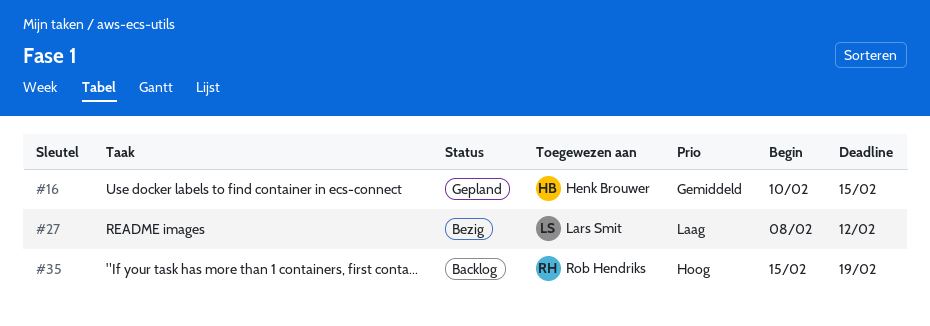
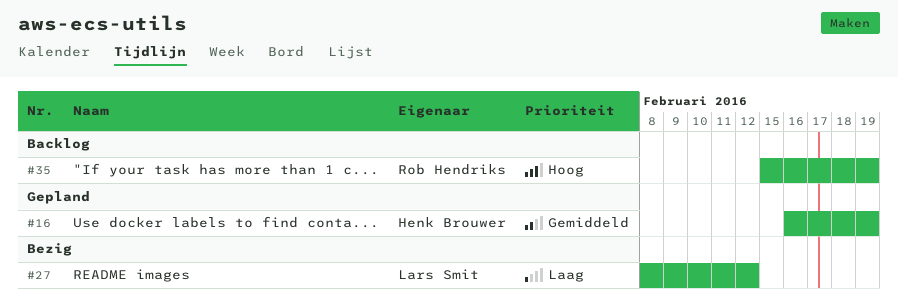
#16, start: Feb 10 -> Feb 16
#16, due: Feb 15 -> Feb 19

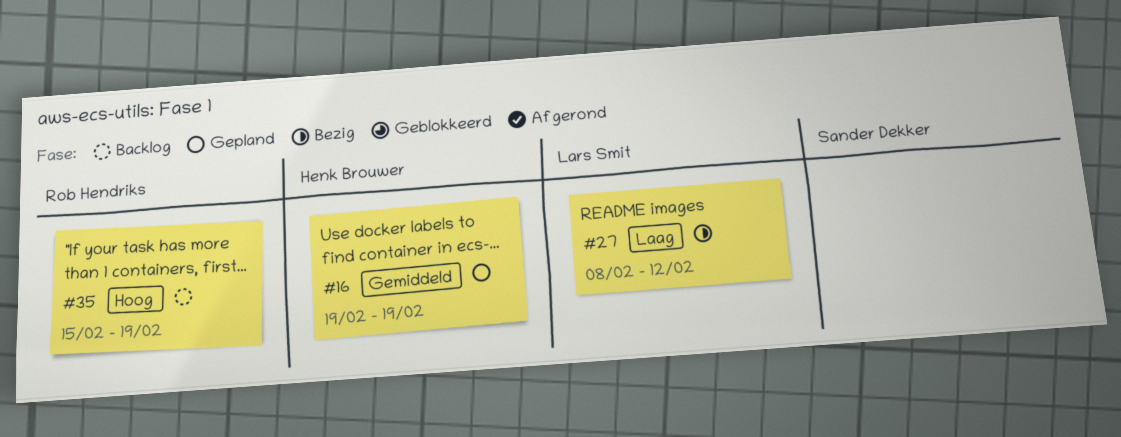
#16, start: Feb 16 -> Feb 19

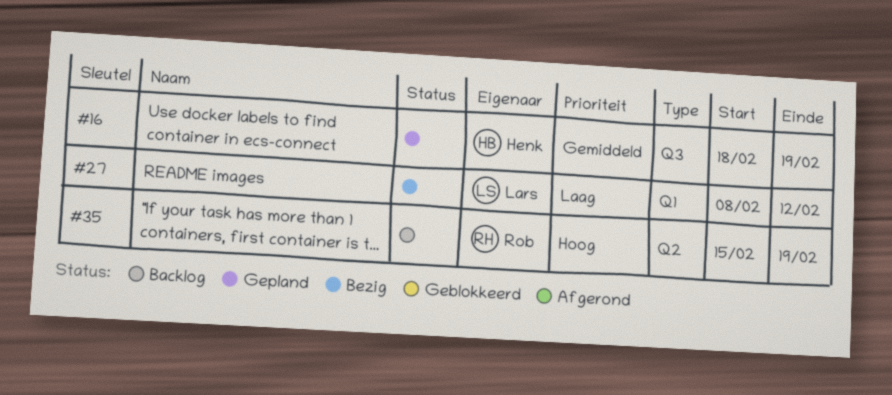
#16, start: Feb 19 -> Feb 18

